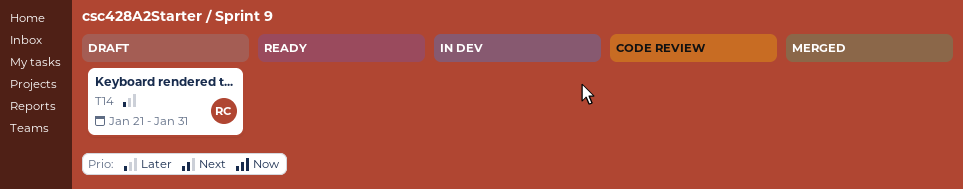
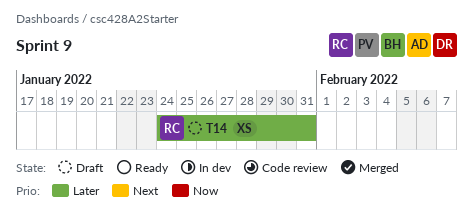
T14, start: Jan 21 -> Jan 24

